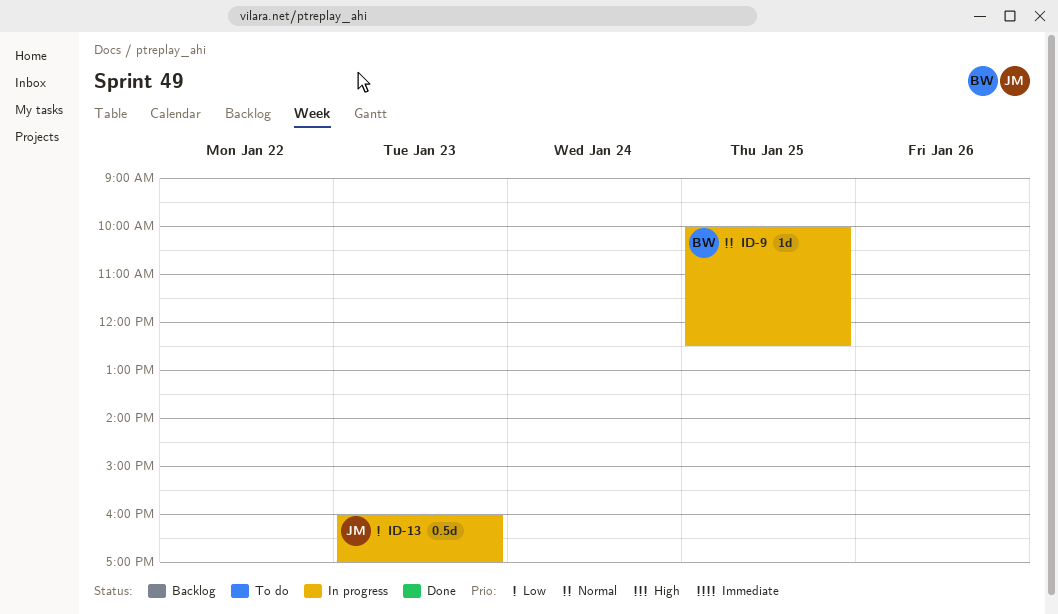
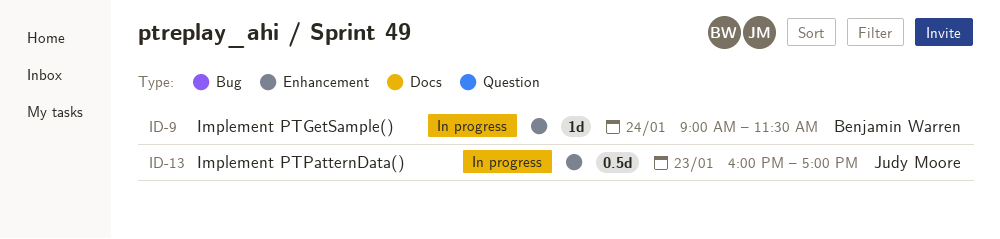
ID-9, day: Jan 25 -> Jan 24
ID-9, begins: 10:00 -> 09:00
ID-9, ends: 12:30 -> 11:30

